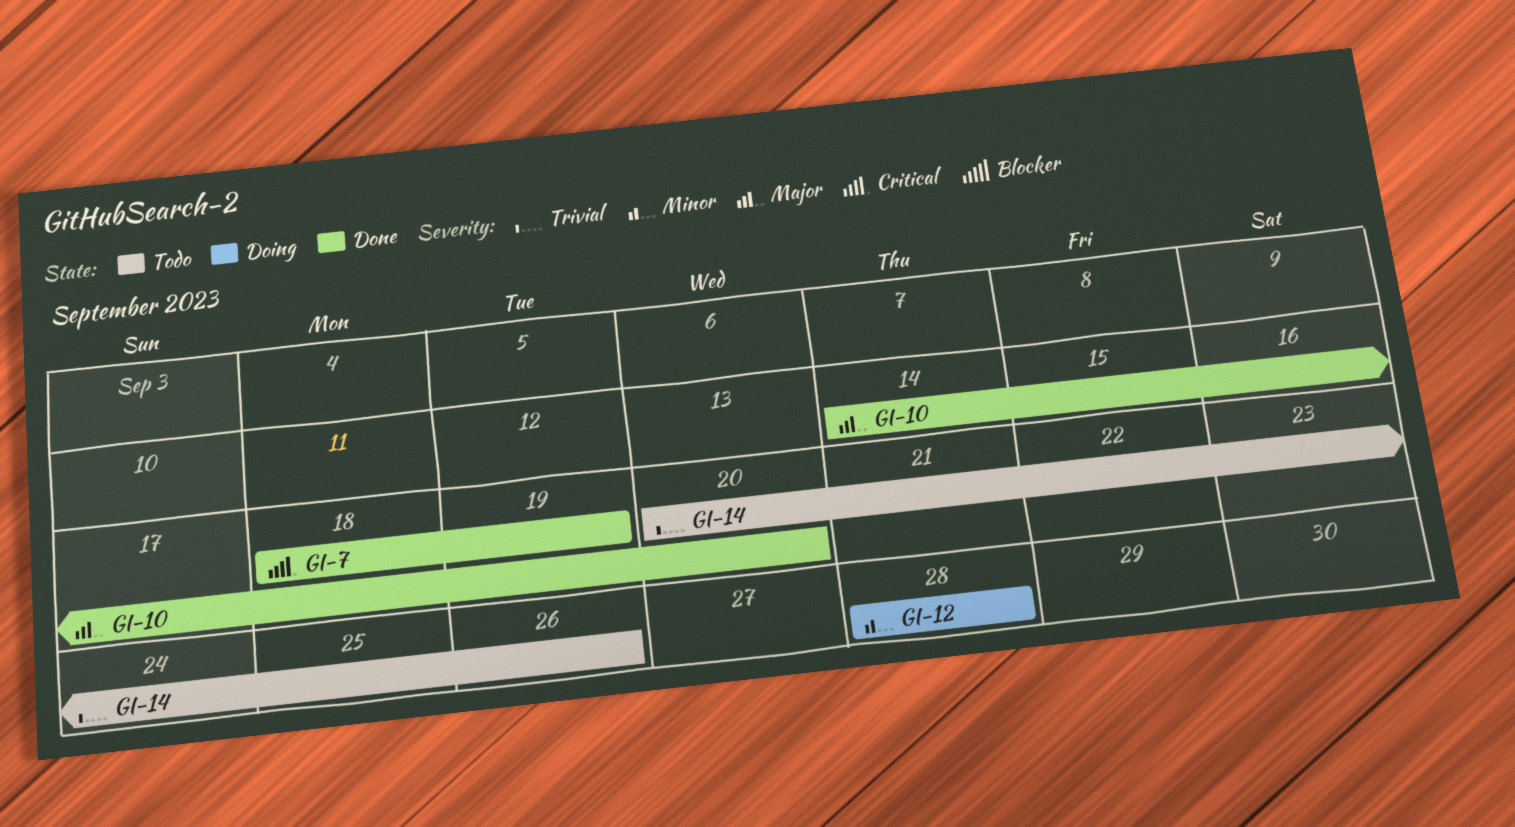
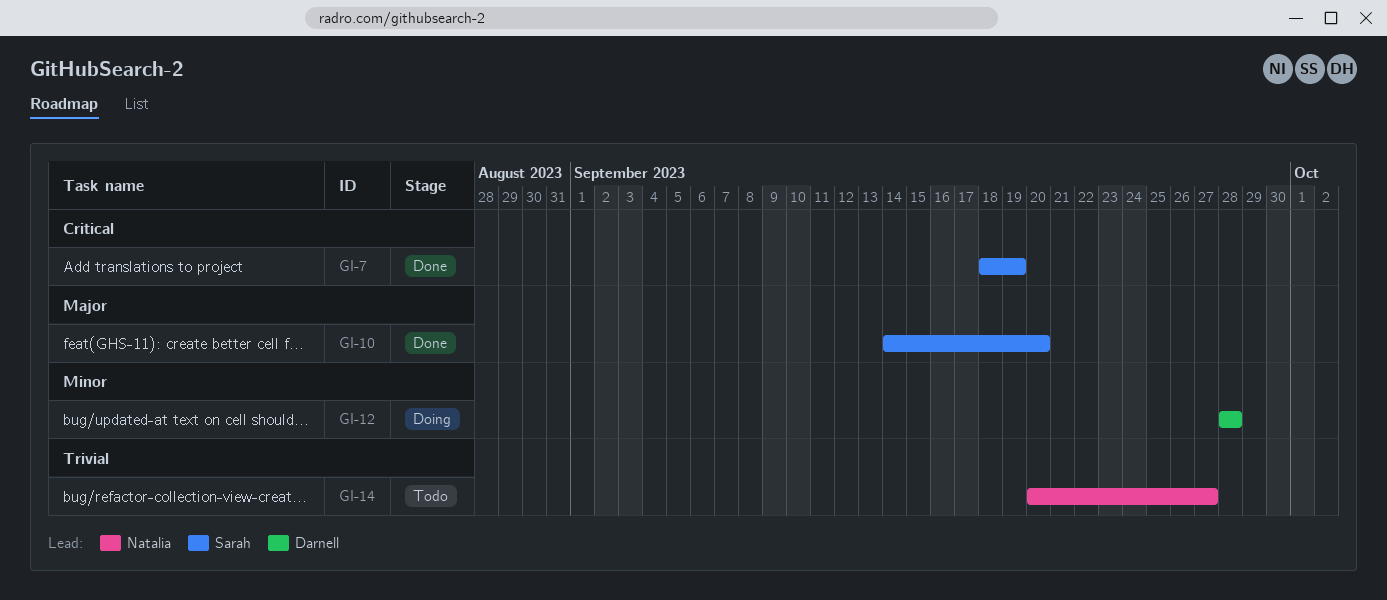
GI-14, due: Sep 26 -> Sep 27

